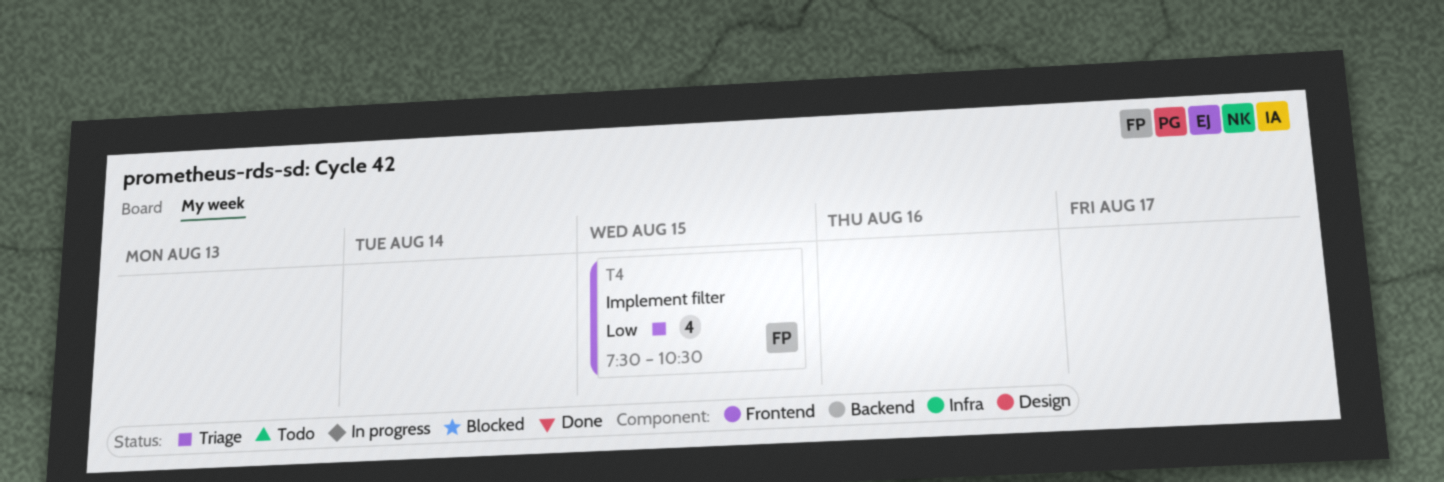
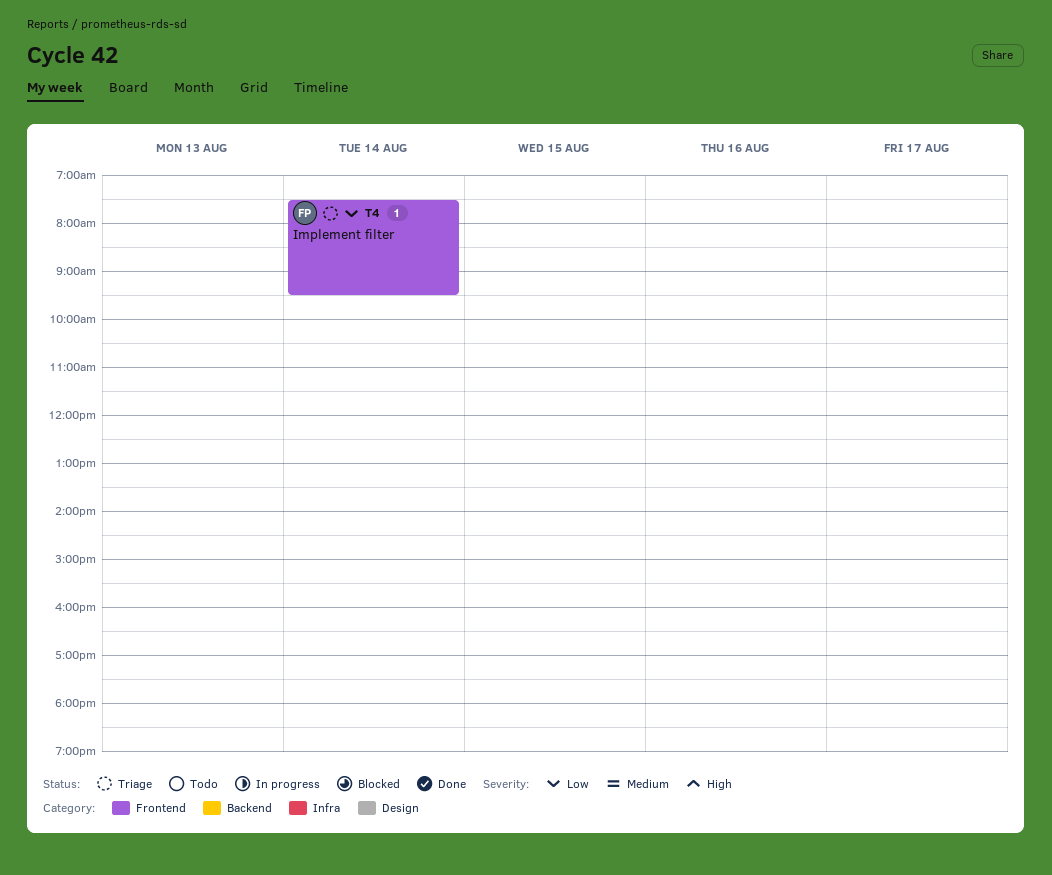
T4, estimate: 4 -> 1
T4, day: Aug 15 -> Aug 14
T4, ends: 10:30 -> 09:30

